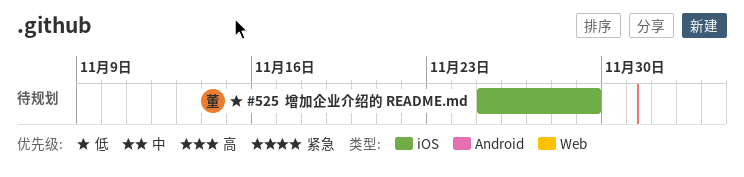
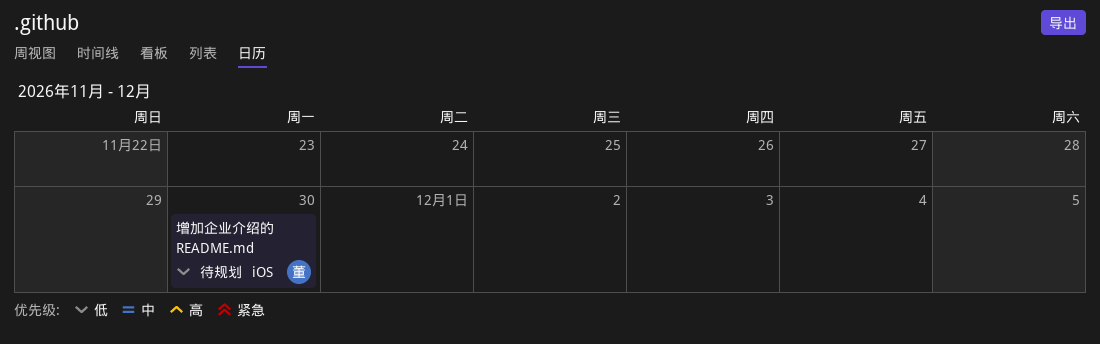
增加企业介绍的 README.md, due: Nov 29 -> Nov 30

